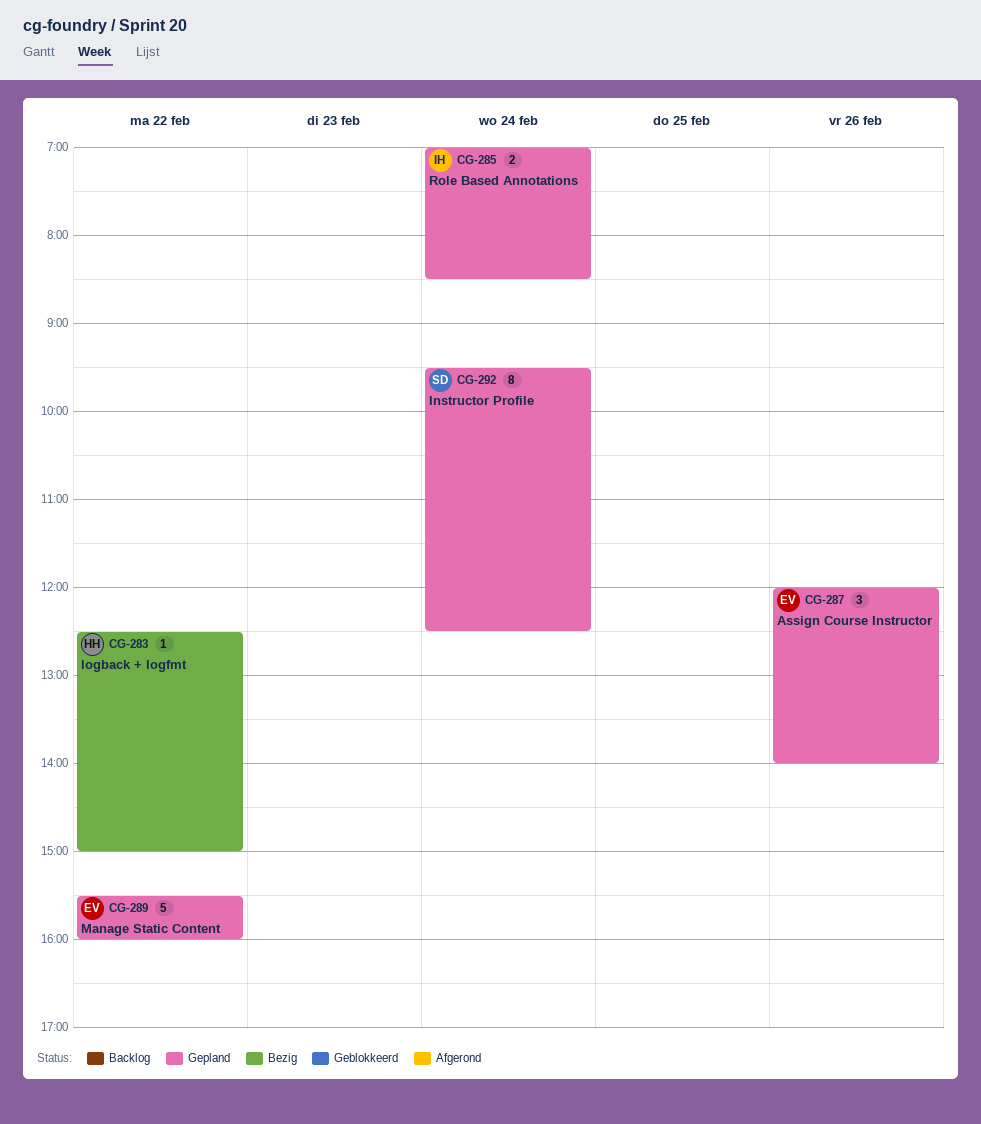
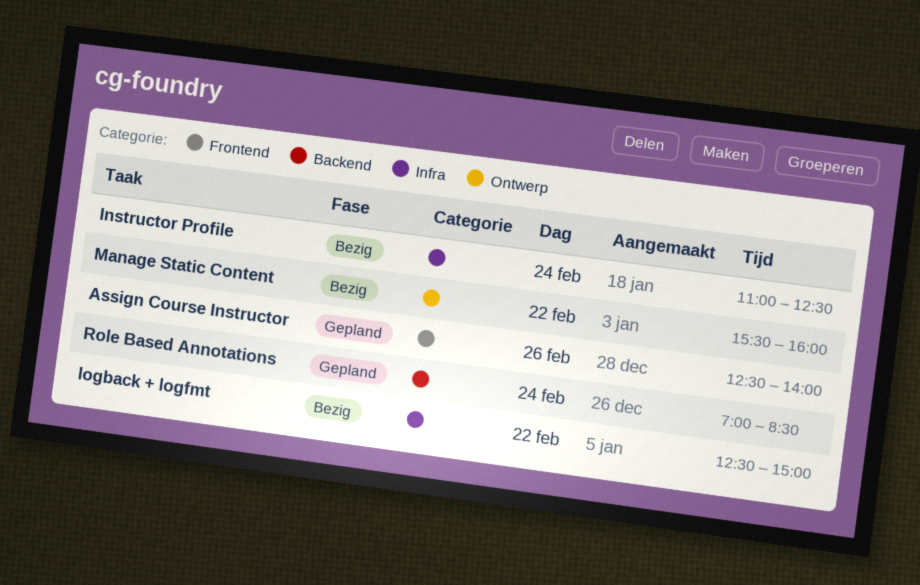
Assign Course Instructor, begins: 12:00 -> 12:30
Instructor Profile, status: Gepland -> Bezig
Instructor Profile, begins: 09:30 -> 11:00
Manage Static Content, status: Gepland -> Bezig

